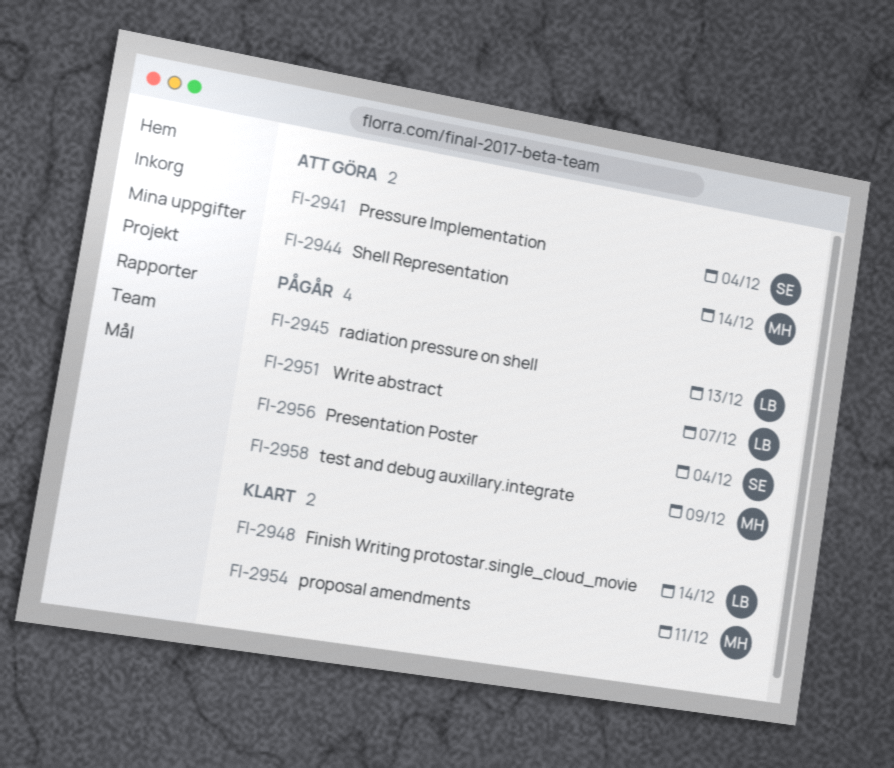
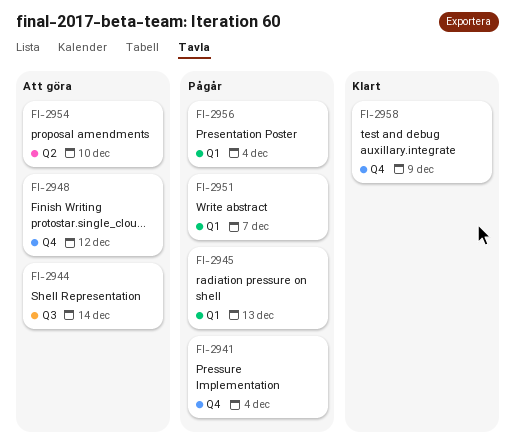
FI-2941, status: Att göra -> Pågår
FI-2948, status: Klart -> Att göra
FI-2948, due: Dec 14 -> Dec 12
FI-2954, status: Klart -> Att göra
FI-2954, due: Dec 11 -> Dec 10
FI-2958, status: Pågår -> Klart

